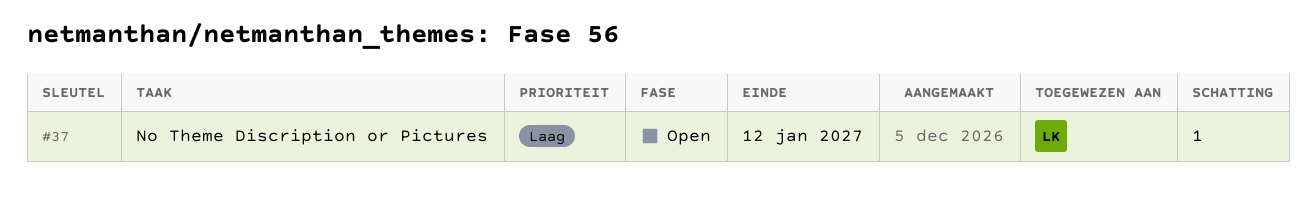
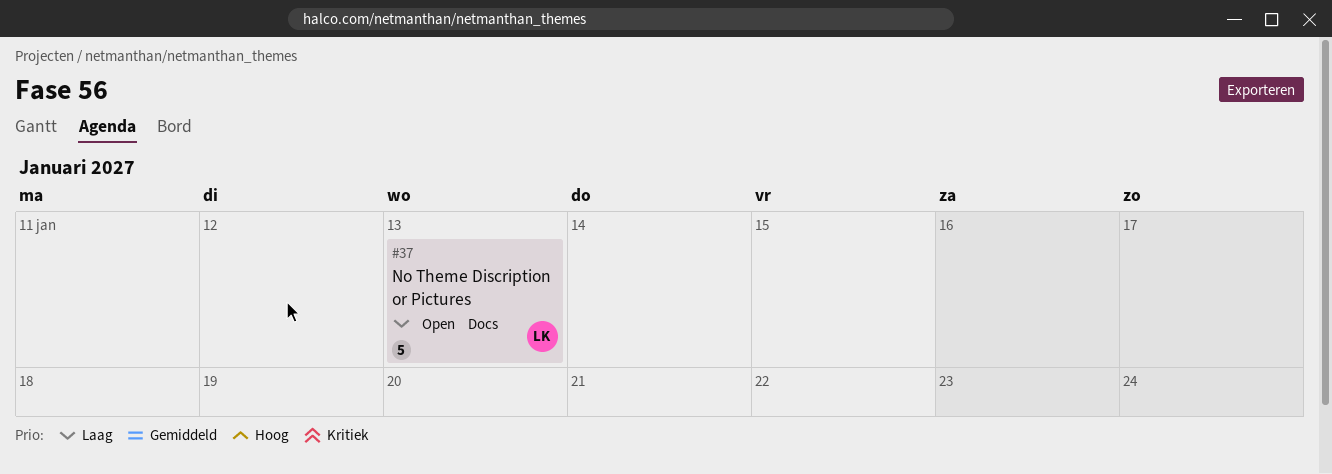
#37, estimate: 1 -> 5
#37, due: Jan 12 -> Jan 13

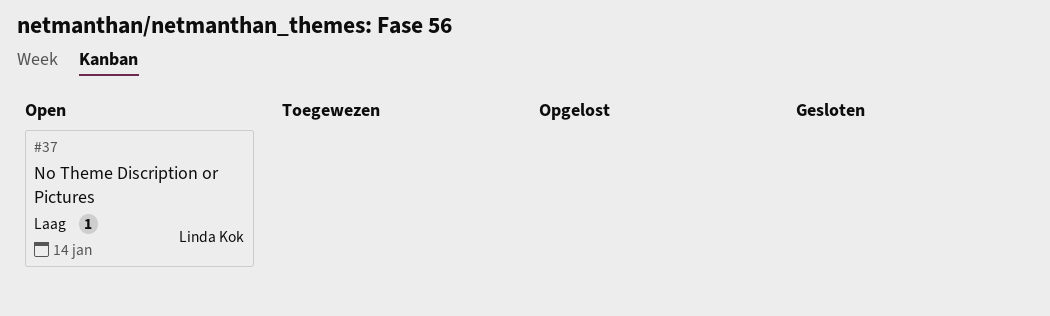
#37, estimate: 5 -> 1
#37, due: Jan 13 -> Jan 14

